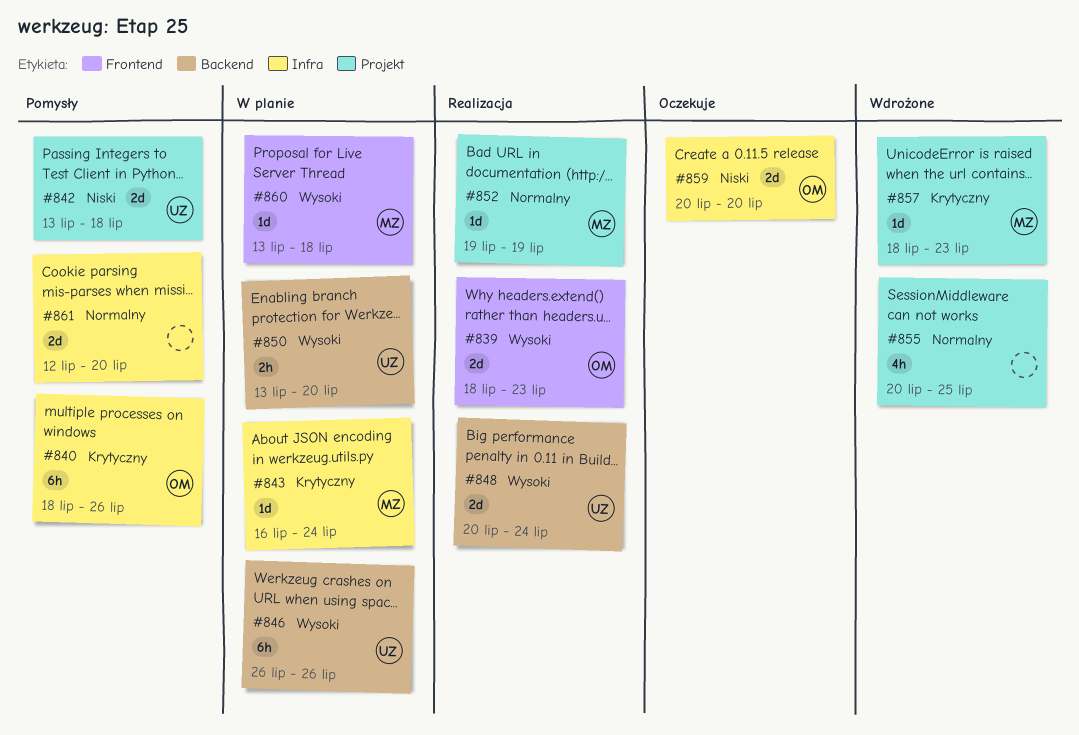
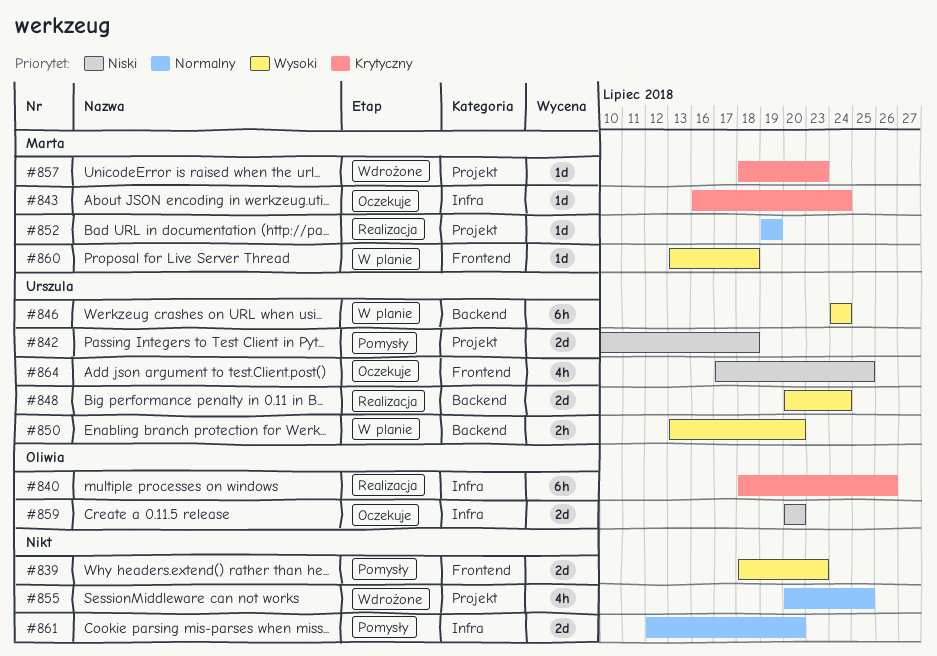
#839, status: Realizacja -> Pomysły
#839, owner: Oliwia -> none
#840, status: Pomysły -> Realizacja
#842, start: Jul 13 -> Jul 10
#843, status: W planie -> Oczekuje
#846, start: Jul 26 -> Jul 24
#846, due: Jul 26 -> Jul 24
#864: none -> present

